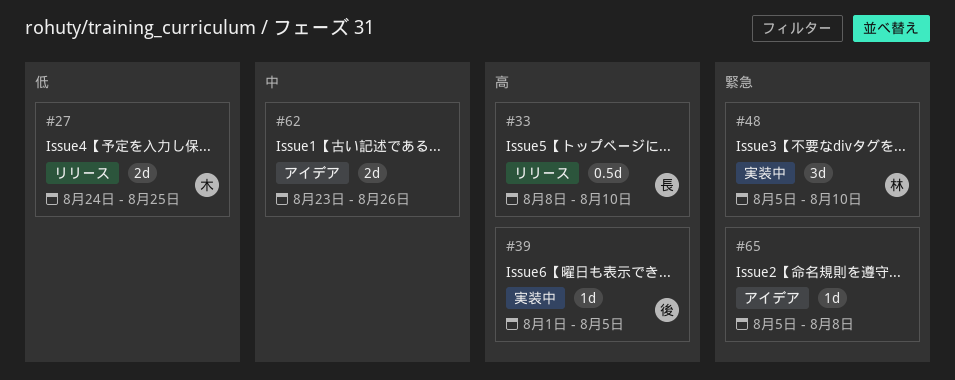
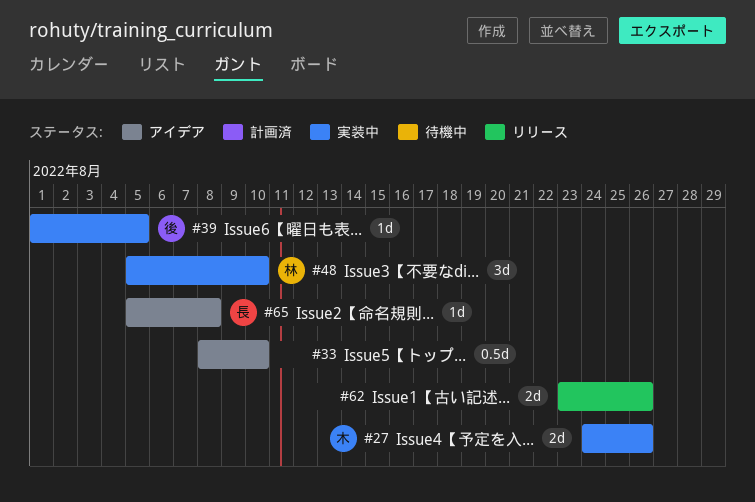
#27, status: リリース -> 実装中
#27, due: Aug 25 -> Aug 26
#33, status: リリース -> アイデア
#33, owner: 長 -> none
#62, status: アイデア -> リリース
#65, owner: none -> 長

